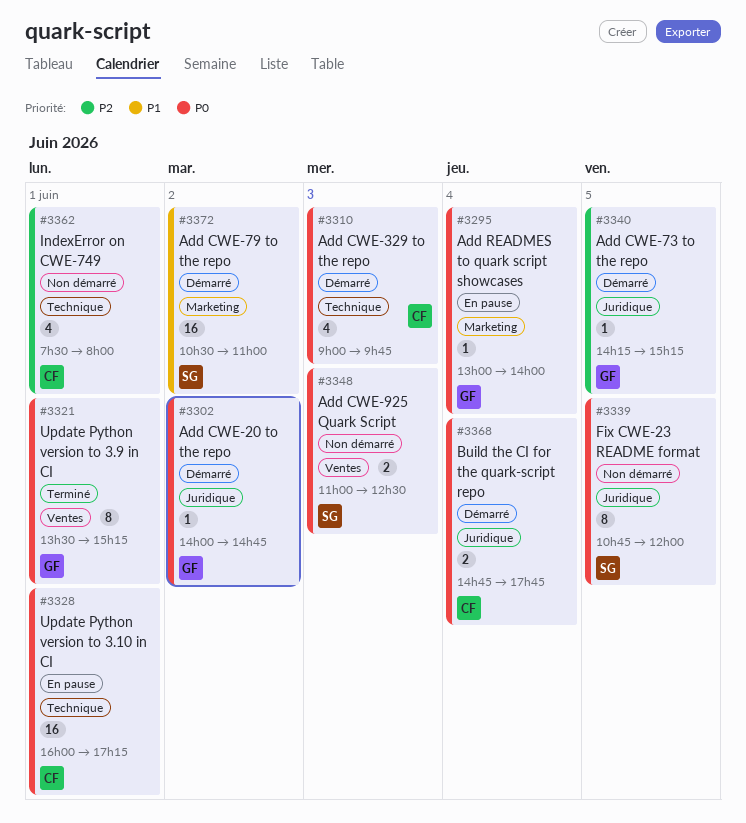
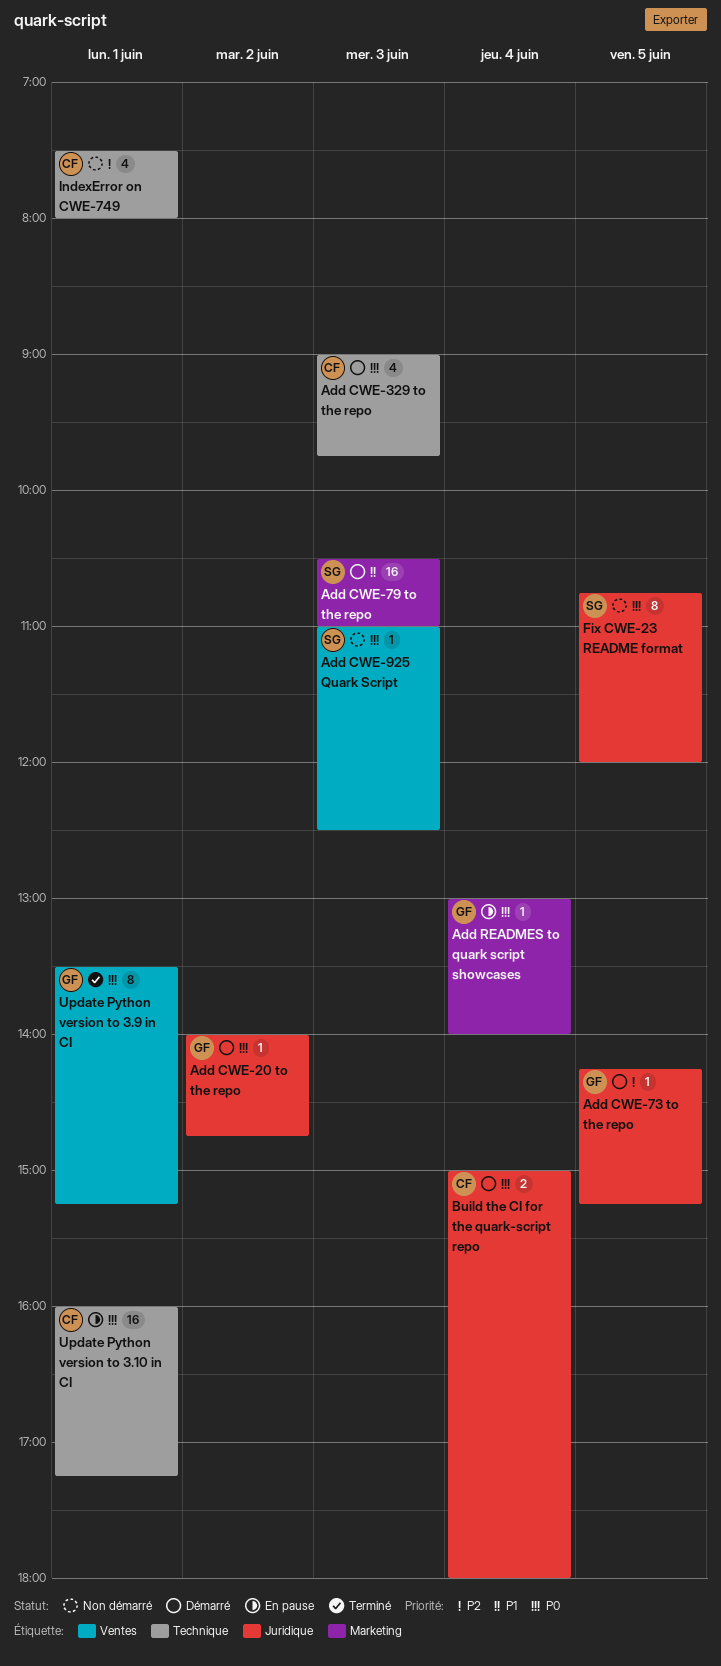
Add CWE-79 to the repo, day: Jun 2 -> Jun 3
Add CWE-925 Quark Script, estimate: 2 -> 1
Build the CI for the quark-script repo, begins: 14:45 -> 15:00
Build the CI for the quark-script repo, ends: 17:45 -> 18:00

